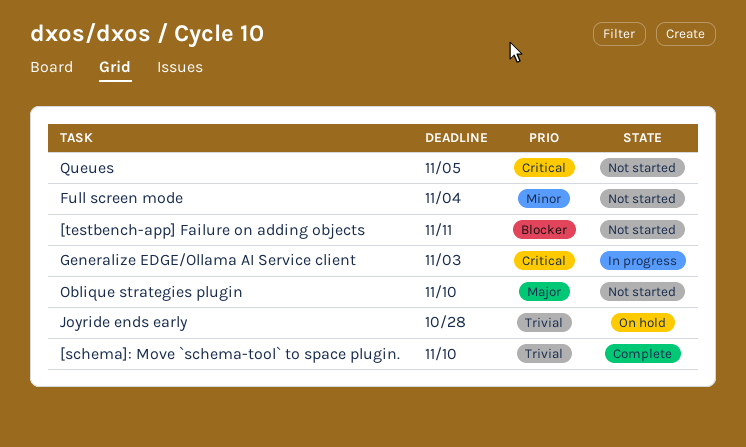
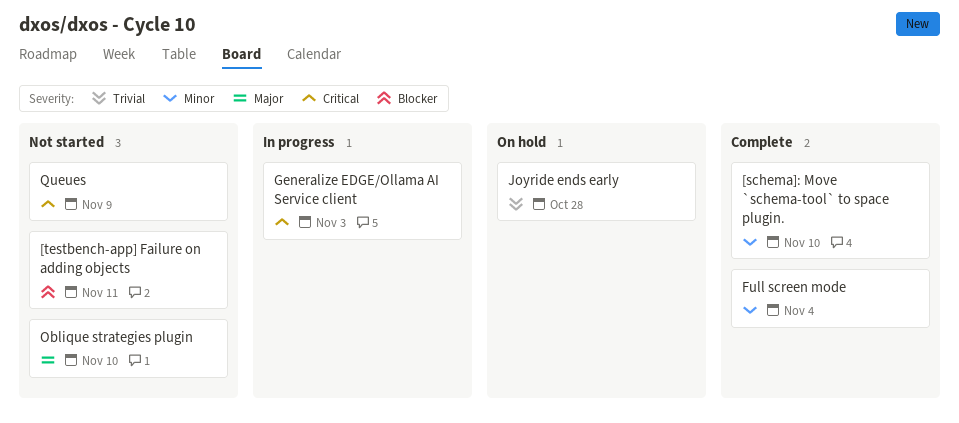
[schema]: Move `schema-tool` to space plugin., priority: Trivial -> Minor
Full screen mode, status: Not started -> Complete
Queues, due: Nov 5 -> Nov 9

